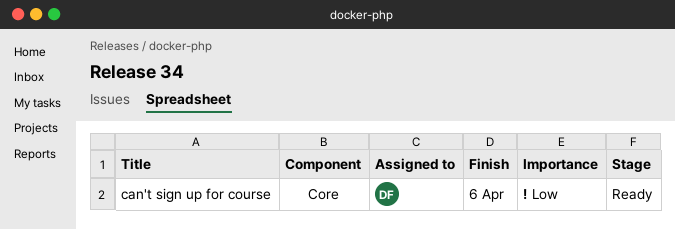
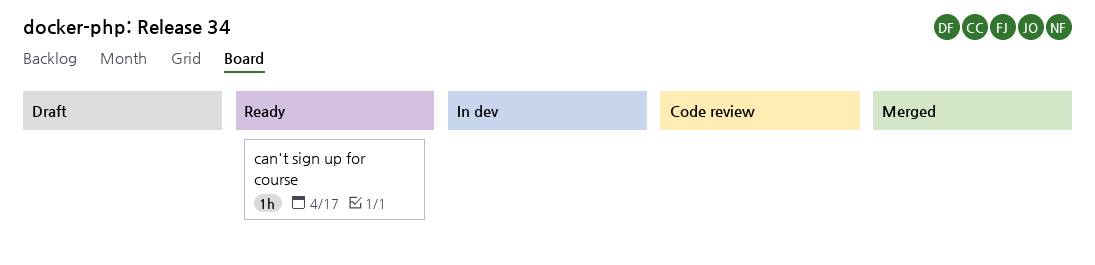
can't sign up for course, due: Apr 6 -> Apr 17

